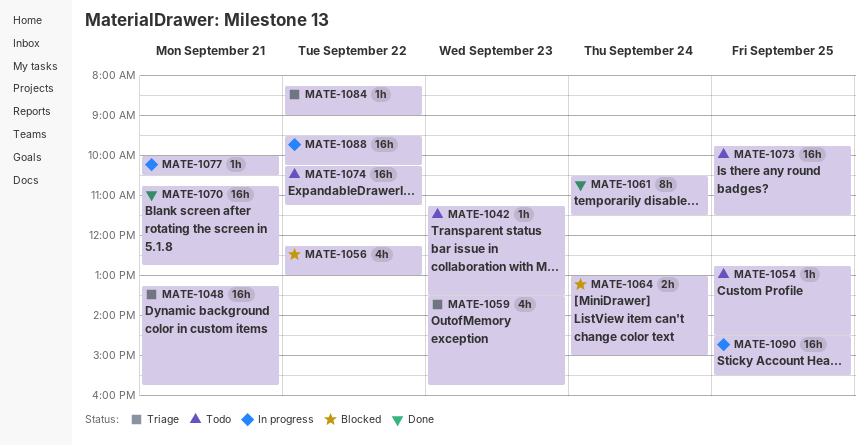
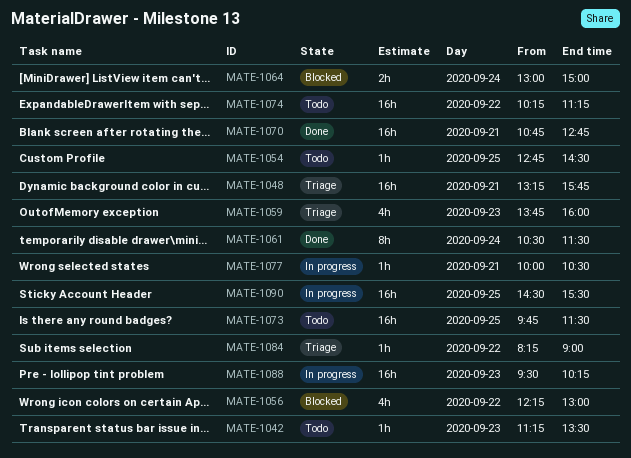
MATE-1059, begins: 13:30 -> 13:45
MATE-1059, ends: 15:45 -> 16:00
MATE-1088, day: Sep 22 -> Sep 23

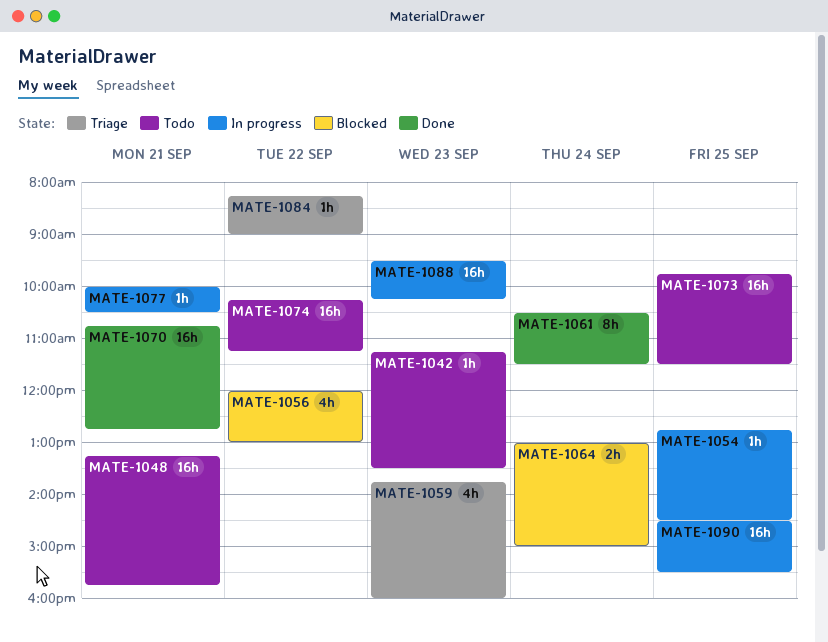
MATE-1048, status: Triage -> Todo
MATE-1054, status: Todo -> In progress
MATE-1056, begins: 12:15 -> 12:00

